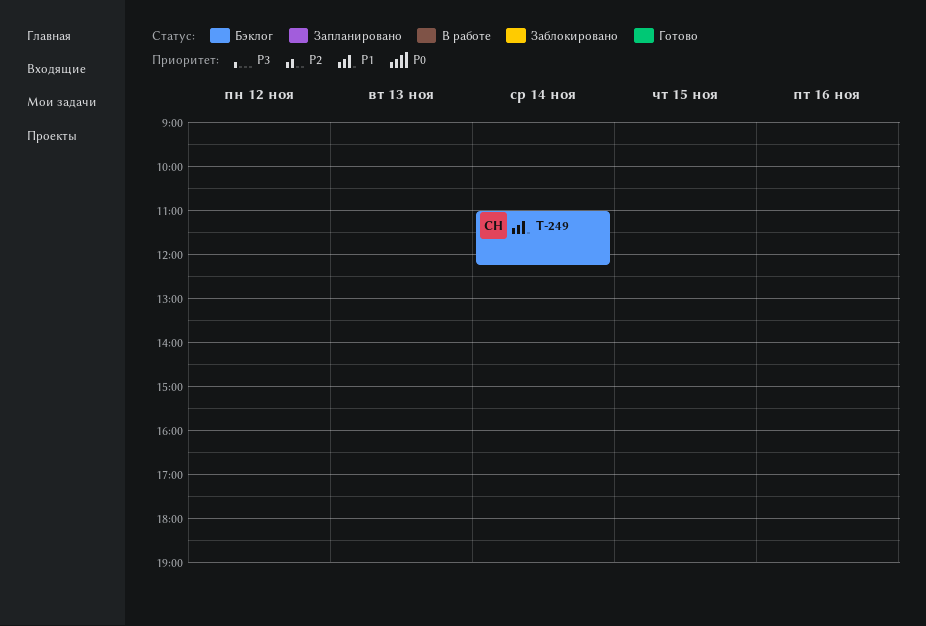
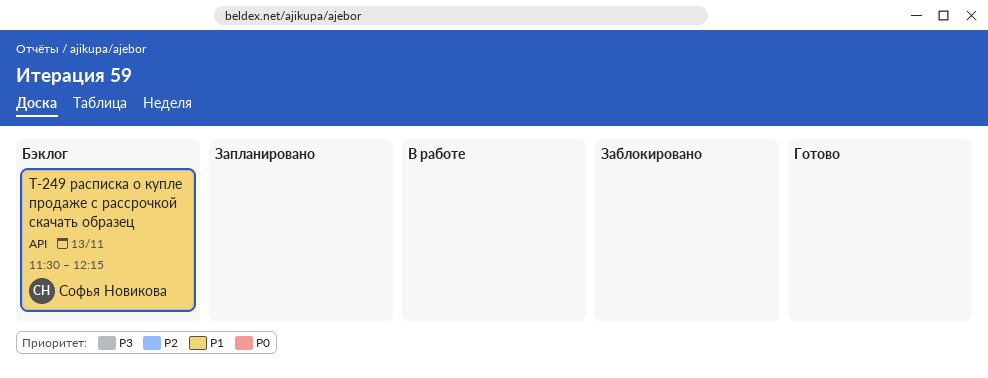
T-249, day: Nov 14 -> Nov 13
T-249, begins: 11:00 -> 11:30

